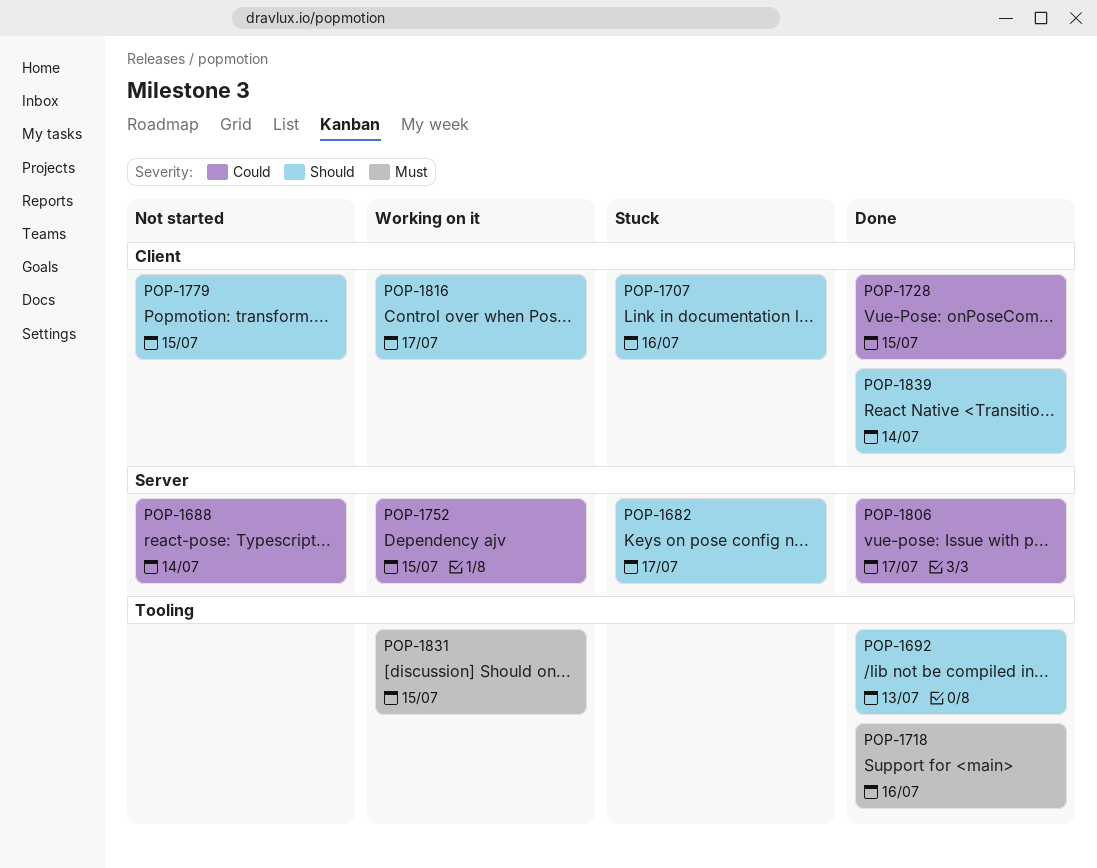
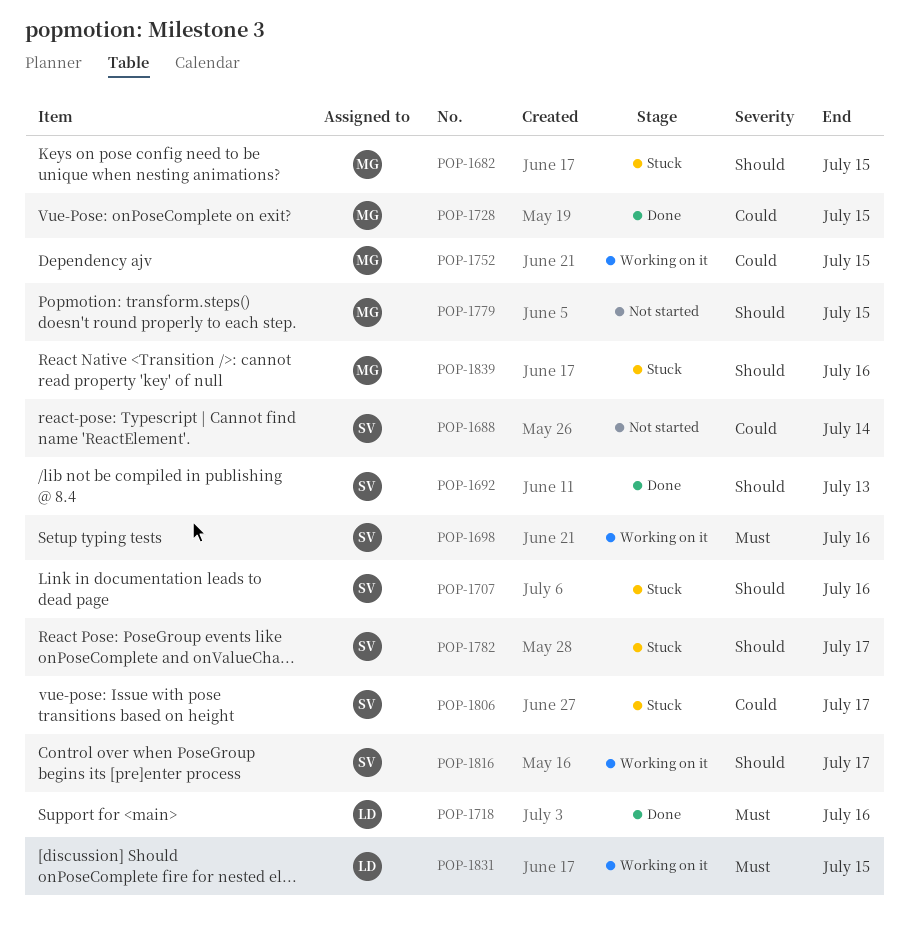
POP-1682, due: Jul 17 -> Jul 15
POP-1698: none -> present
POP-1782: none -> present
POP-1806, status: Done -> Stuck
POP-1839, status: Done -> Stuck
POP-1839, due: Jul 14 -> Jul 16

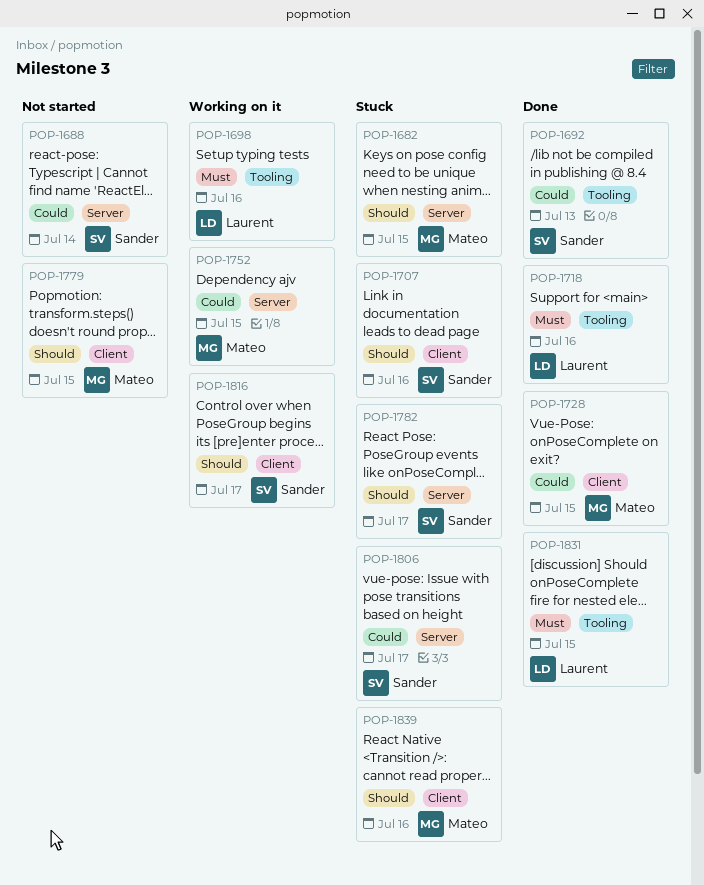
POP-1692, priority: Should -> Could
POP-1698, owner: Sander -> Laurent
POP-1831, status: Working on it -> Done

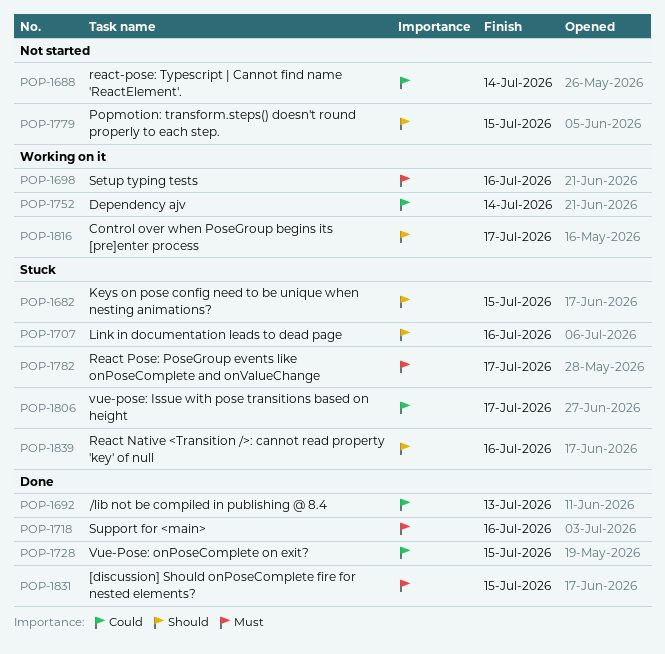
POP-1752, due: Jul 15 -> Jul 14
POP-1782, priority: Should -> Must

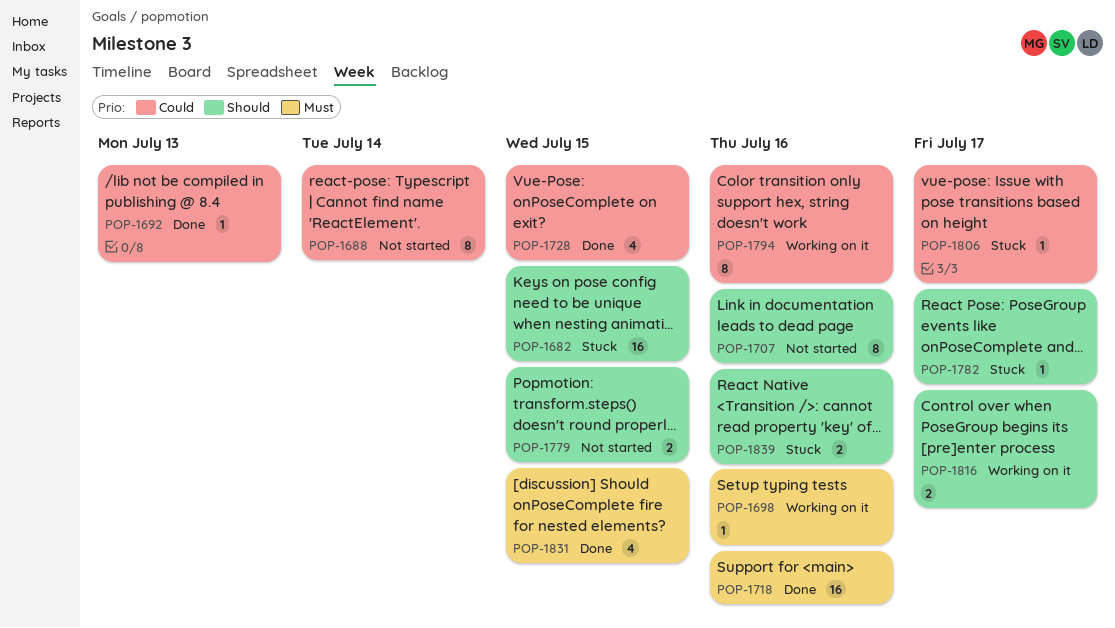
POP-1707, status: Stuck -> Not started
POP-1752: present -> none
POP-1782, priority: Must -> Should
POP-1794: none -> present

